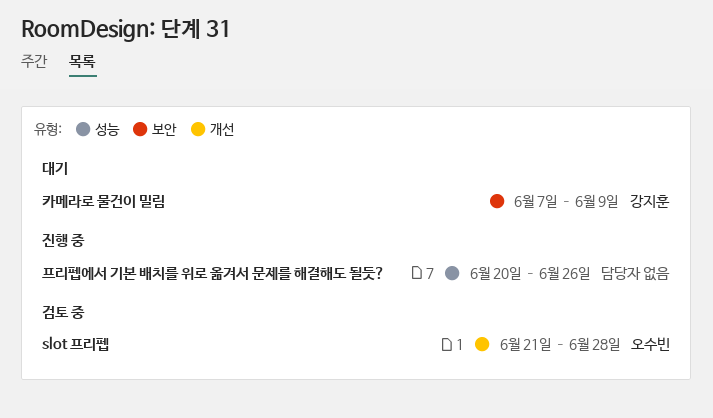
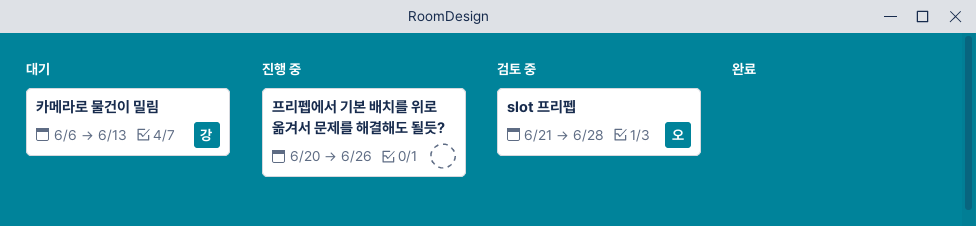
카메라로 물건이 밀림, start: Jun 7 -> Jun 6
카메라로 물건이 밀림, due: Jun 9 -> Jun 13

